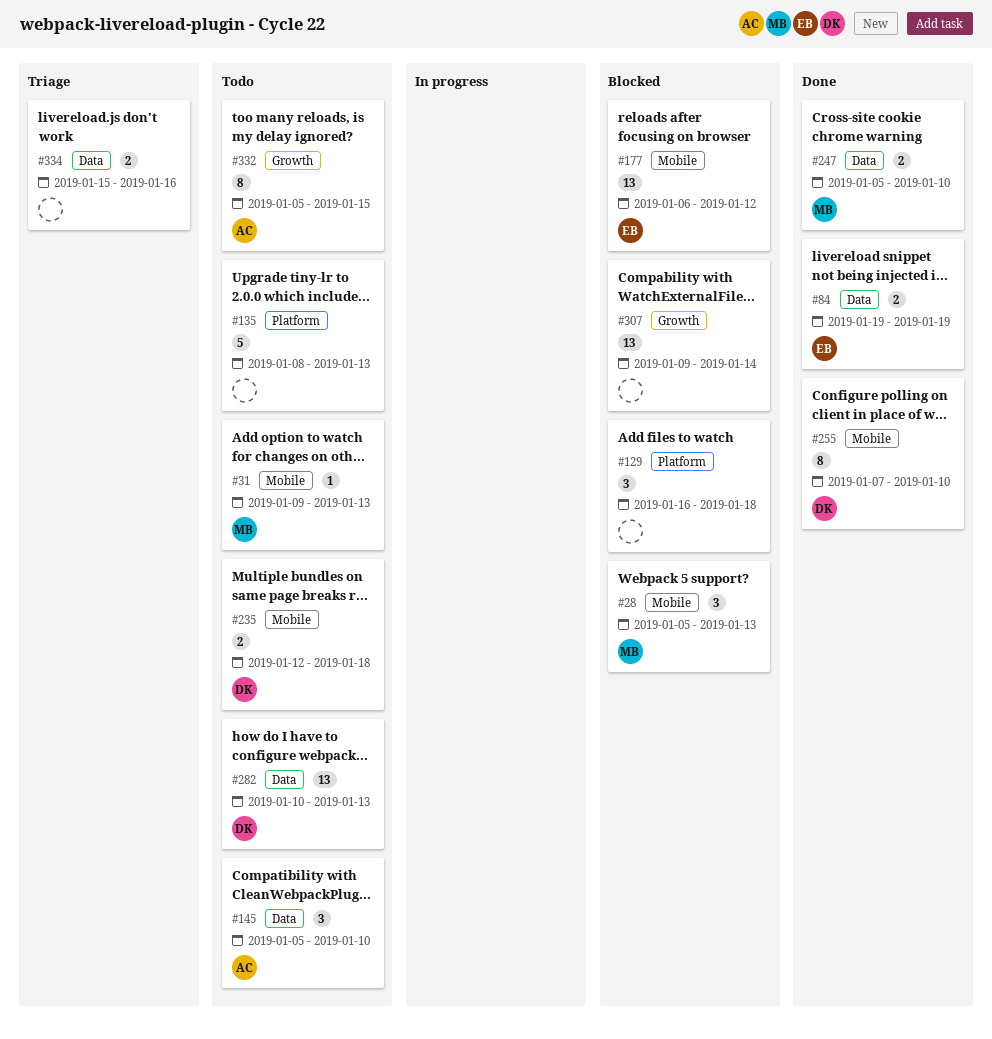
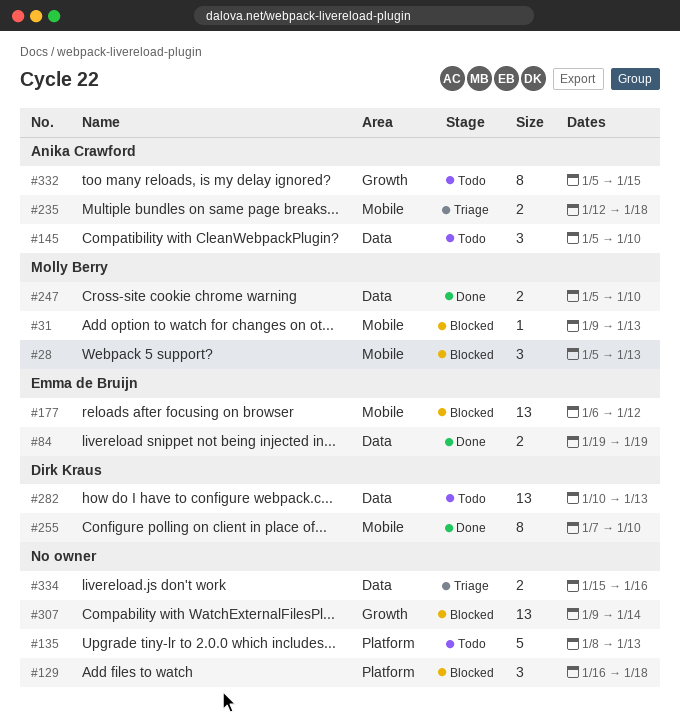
#31, status: Todo -> Blocked
#235, status: Todo -> Triage
#235, owner: Dirk Kraus -> Anika Crawford

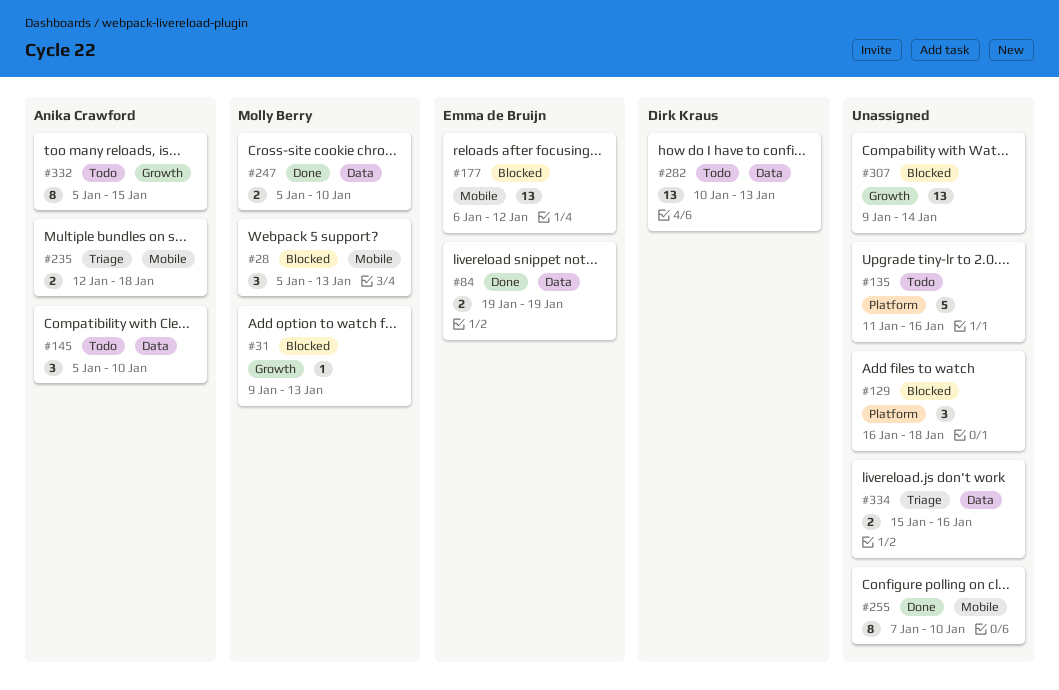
#31, label: Mobile -> Growth
#135, start: Jan 8 -> Jan 11
#135, due: Jan 13 -> Jan 16
#255, owner: Dirk Kraus -> none

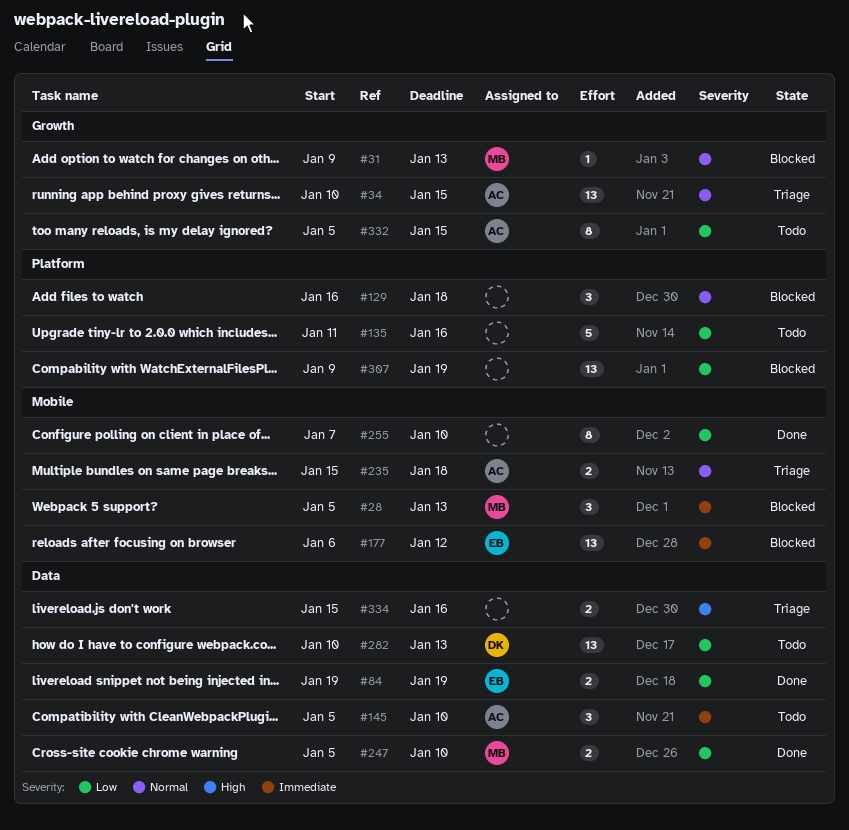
#34: none -> present
#235, start: Jan 12 -> Jan 15
#307, label: Growth -> Platform
#307, due: Jan 14 -> Jan 19

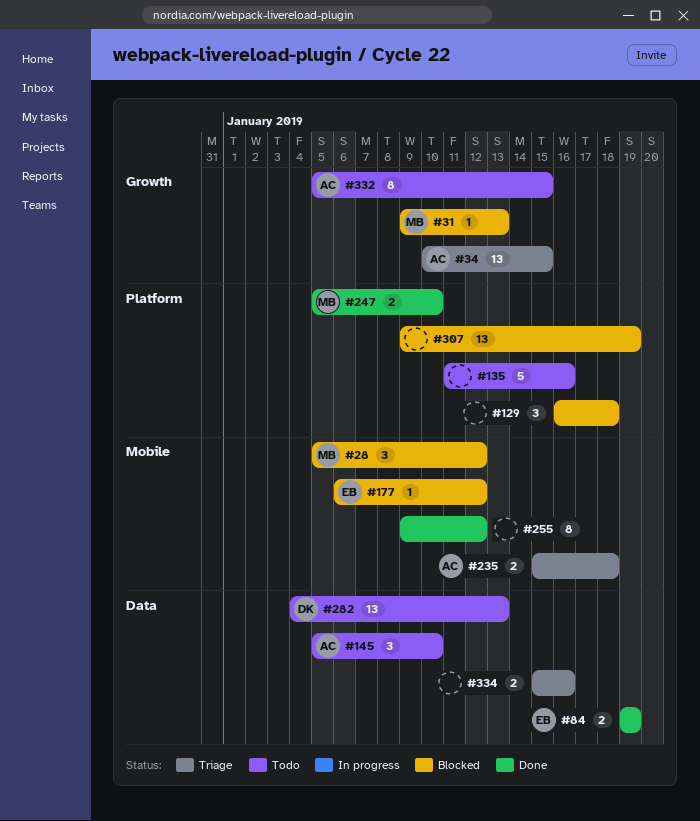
#28, due: Jan 13 -> Jan 12
#177, estimate: 13 -> 1
#247, label: Data -> Platform
#255, start: Jan 7 -> Jan 9
#255, due: Jan 10 -> Jan 12
#282, start: Jan 10 -> Jan 4

